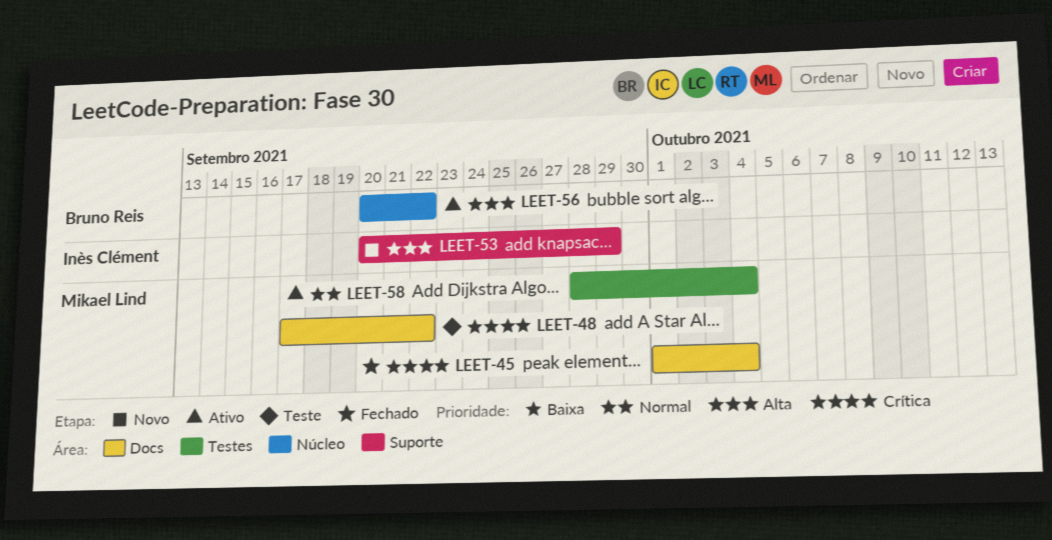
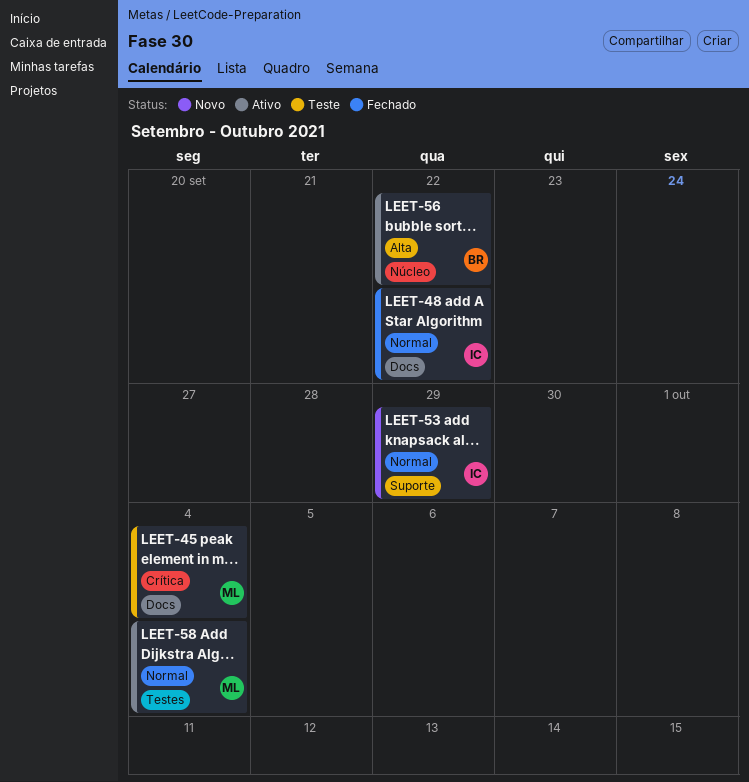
LEET-45, status: Fechado -> Teste
LEET-48, status: Teste -> Fechado
LEET-48, owner: Mikael Lind -> Inès Clément
LEET-48, priority: Crítica -> Normal
LEET-53, priority: Alta -> Normal

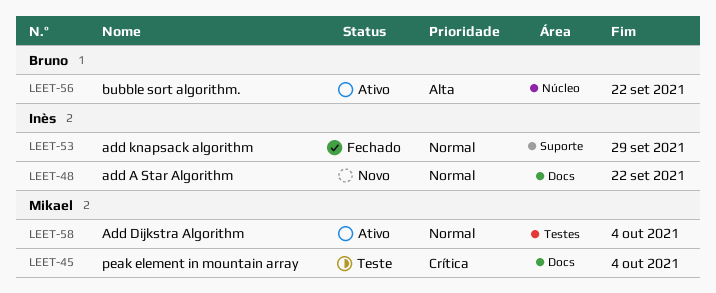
LEET-48, status: Fechado -> Novo
LEET-53, status: Novo -> Fechado

